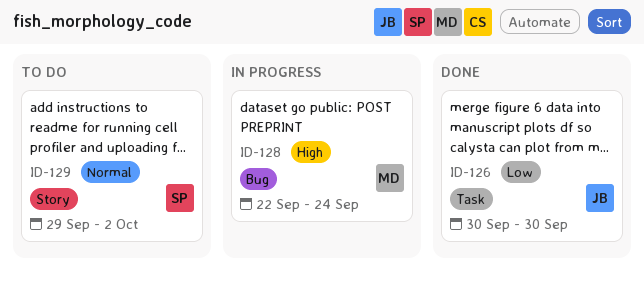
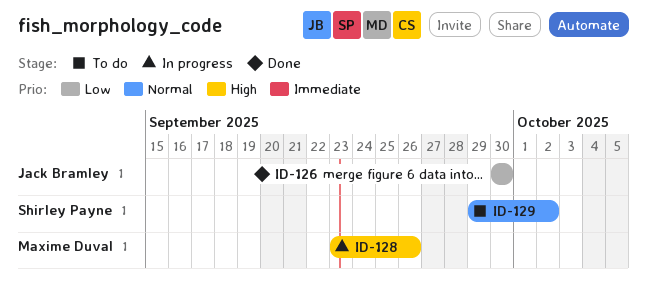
ID-128, start: Sep 22 -> Sep 23
ID-128, due: Sep 24 -> Sep 26

